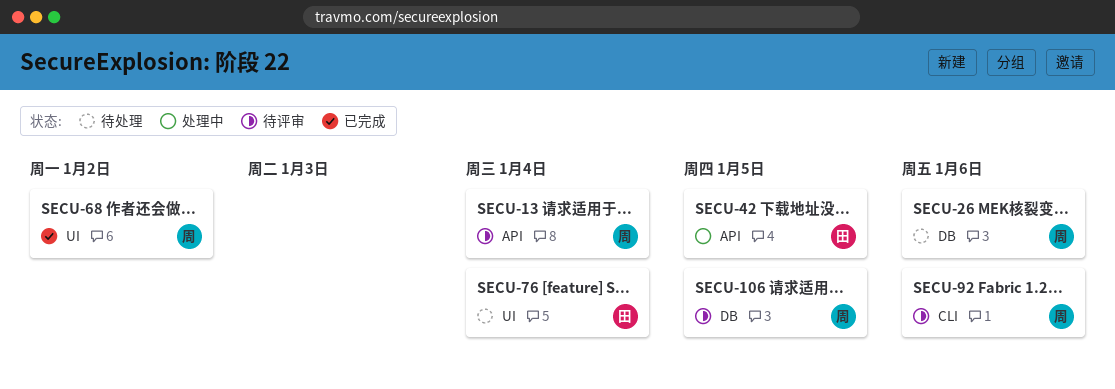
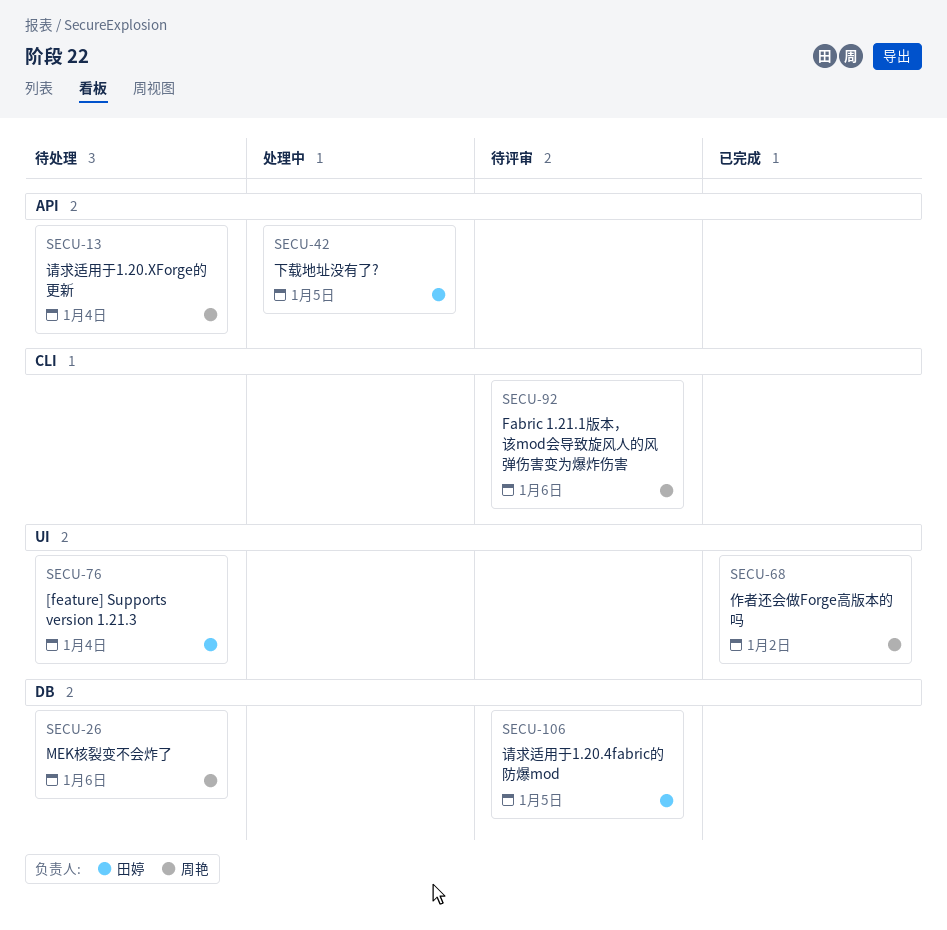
SECU-13, status: 待评审 -> 待处理
SECU-106, owner: 周艳 -> 田婷

